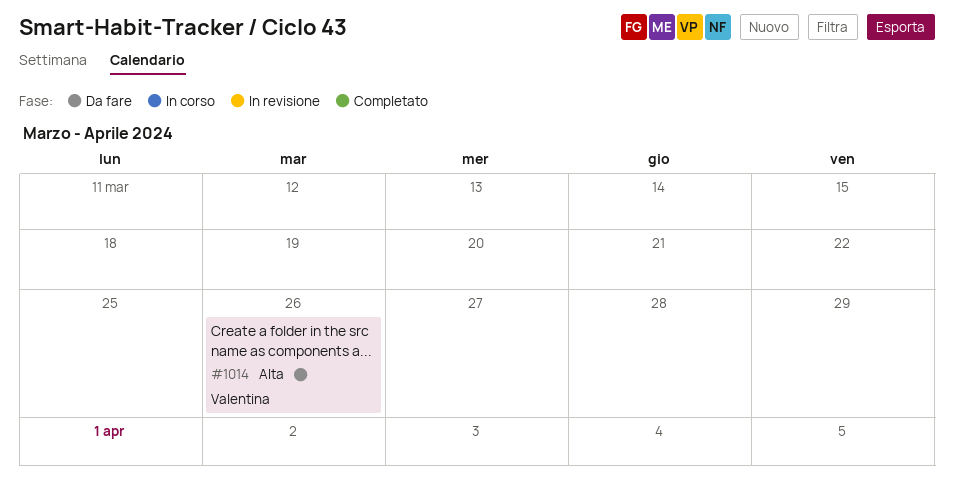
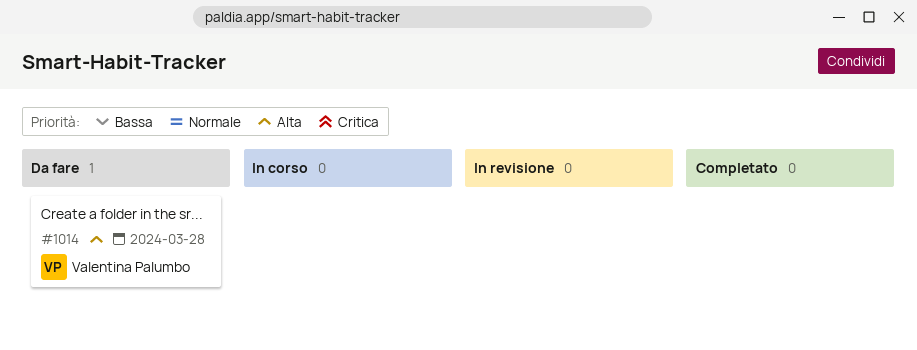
#1014, due: Mar 26 -> Mar 28

